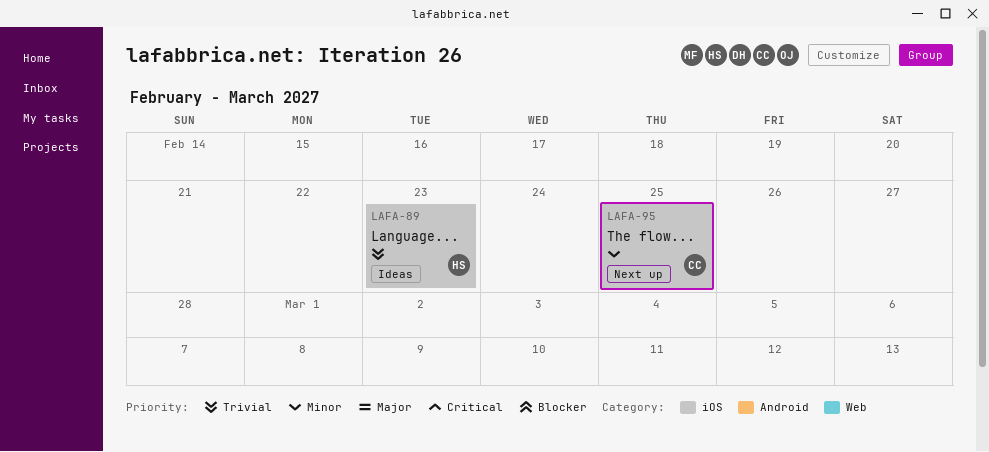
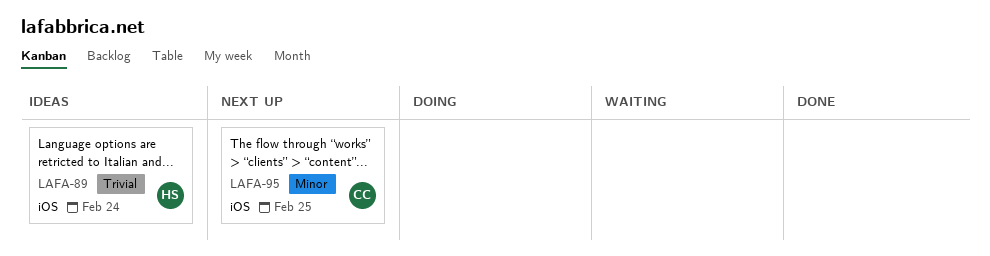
LAFA-89, due: Feb 23 -> Feb 24

